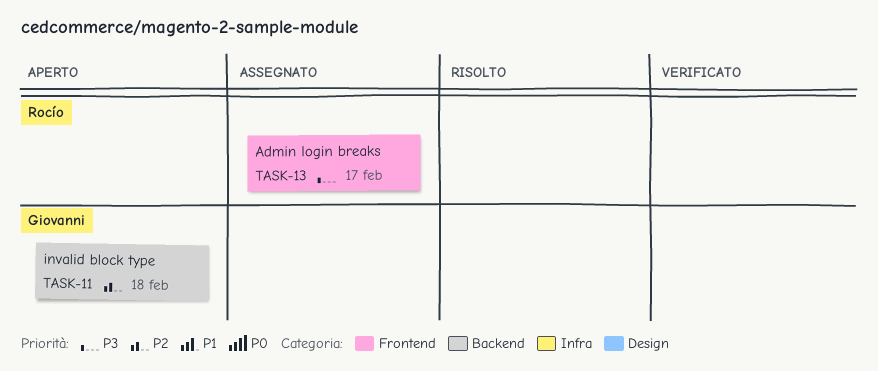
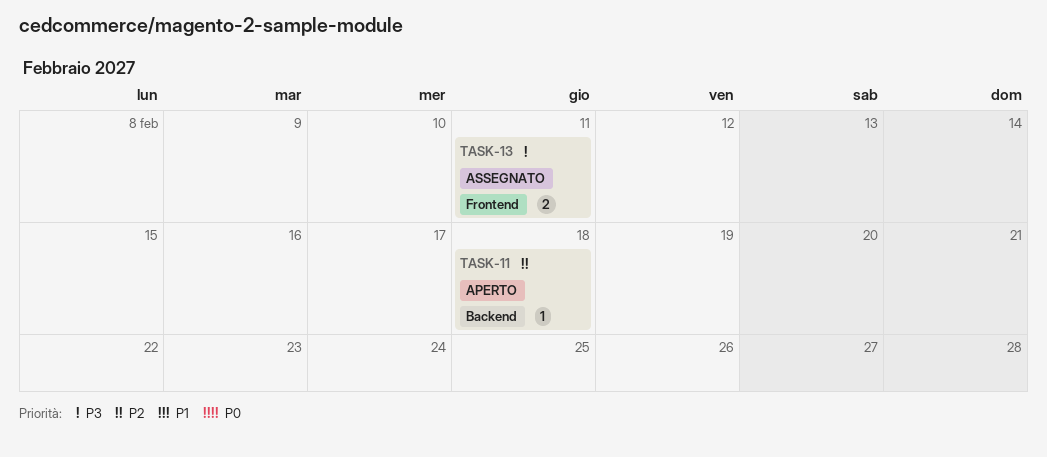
TASK-13, due: Feb 17 -> Feb 11

